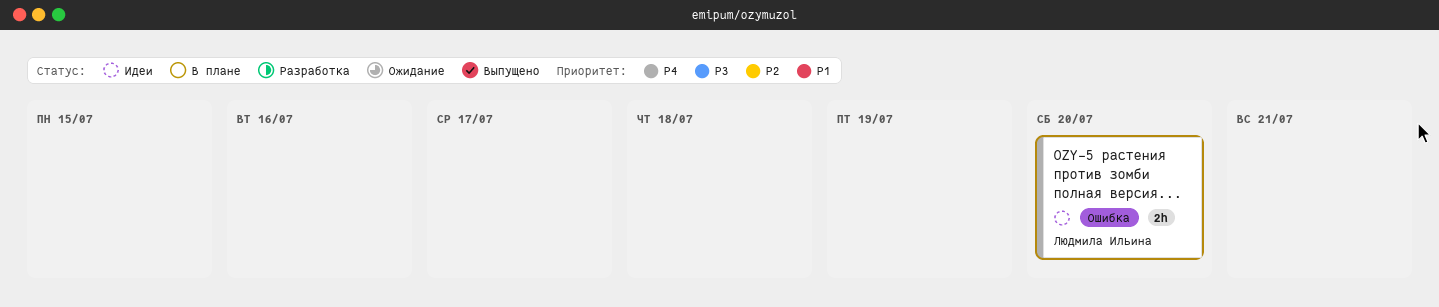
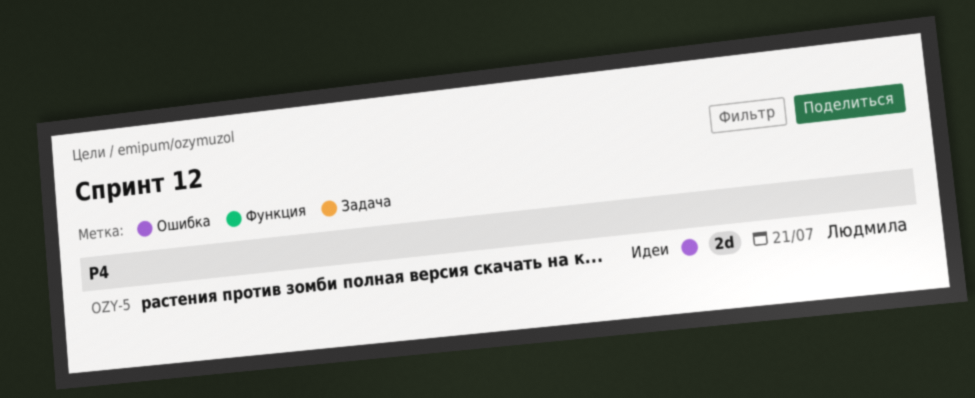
OZY-5, estimate: 2h -> 2d
OZY-5, due: Jul 20 -> Jul 21

